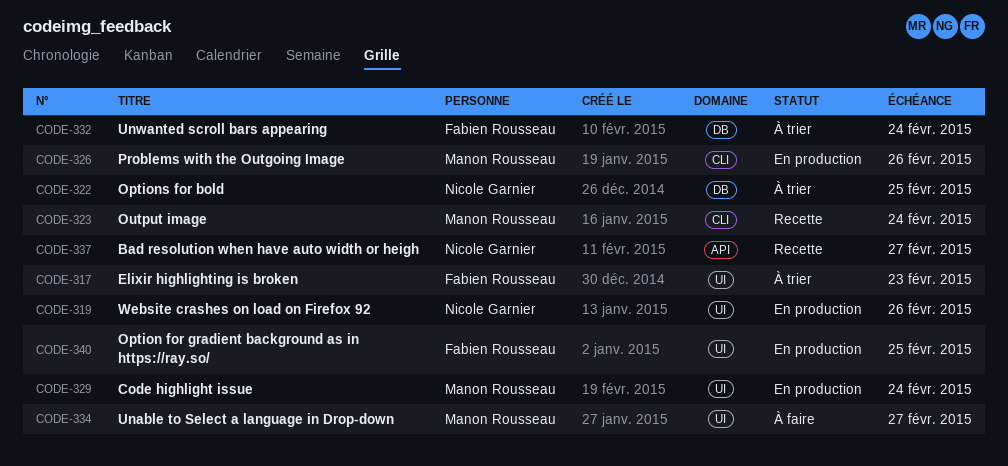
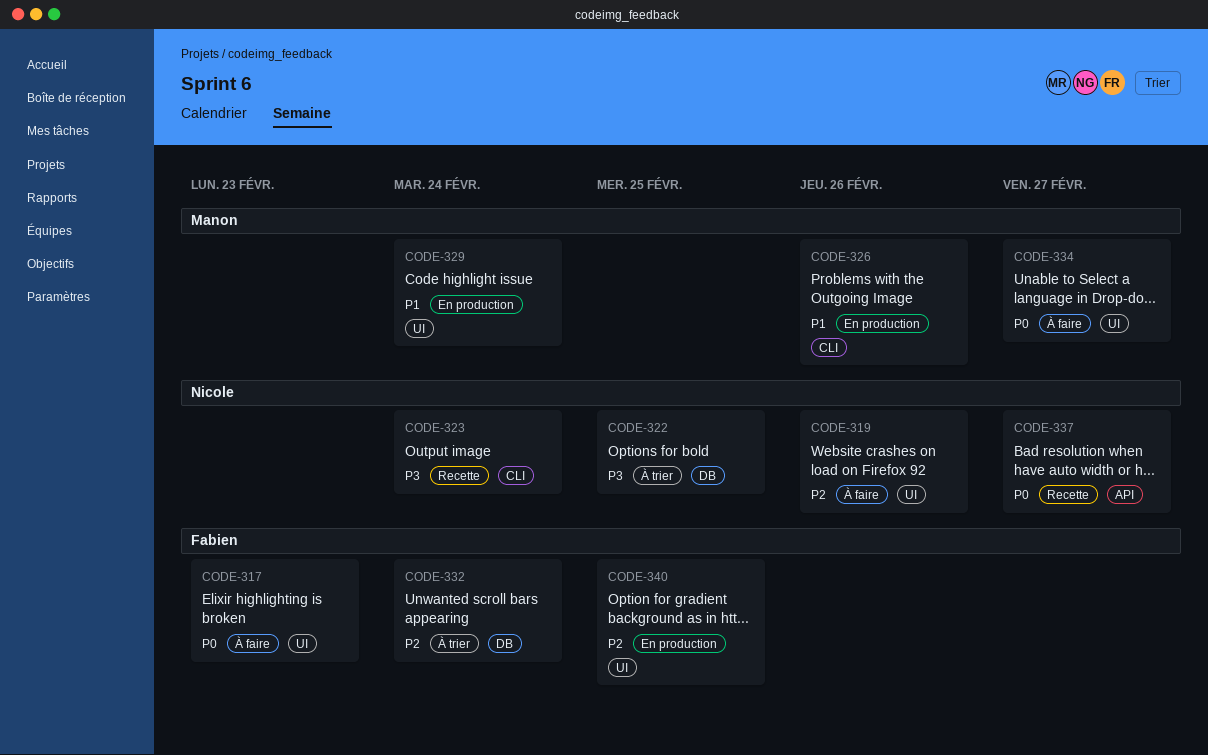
CODE-317, status: À trier -> À faire
CODE-319, status: En production -> À faire
CODE-323, owner: Manon Rousseau -> Nicole Garnier

